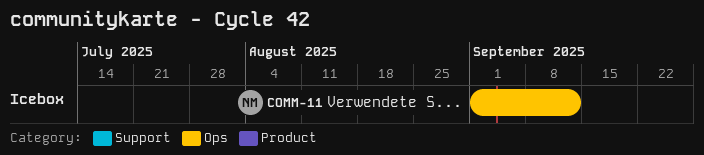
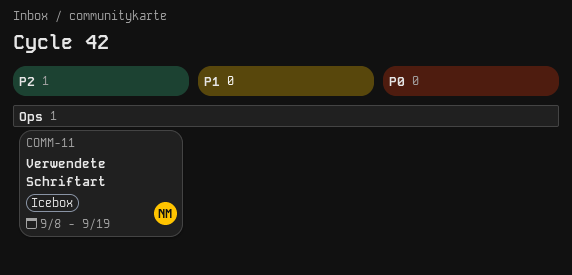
COMM-11, start: Sep 1 -> Sep 8
COMM-11, due: Sep 12 -> Sep 19

